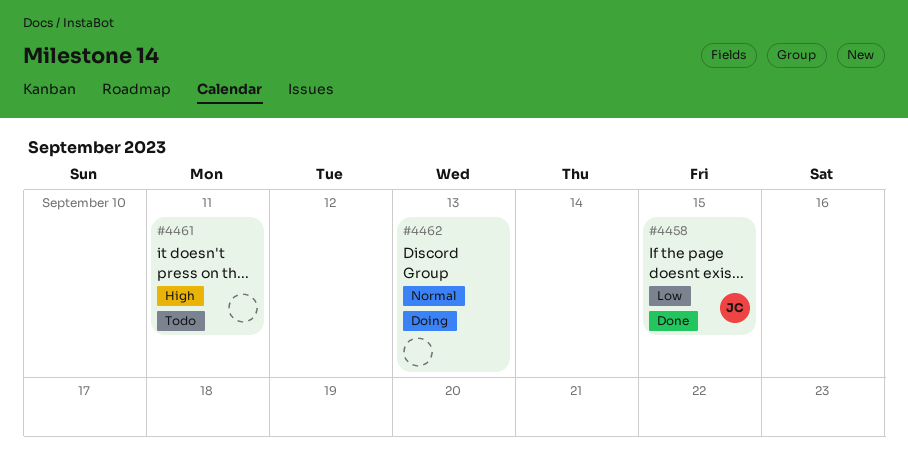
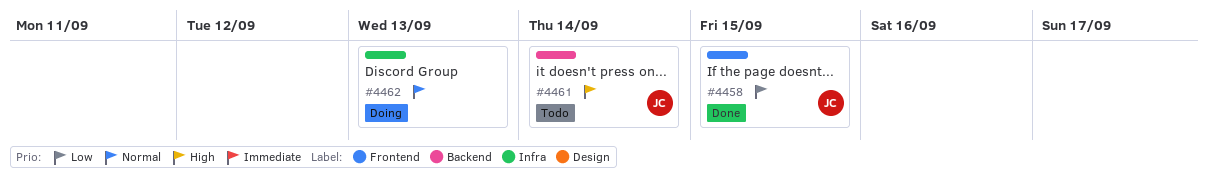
#4461, owner: none -> JC
#4461, due: Sep 11 -> Sep 14

